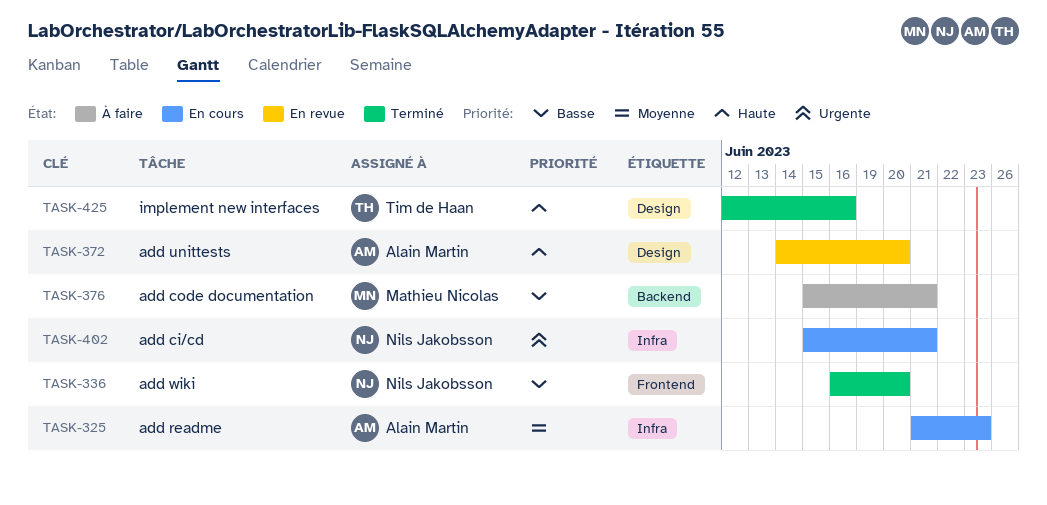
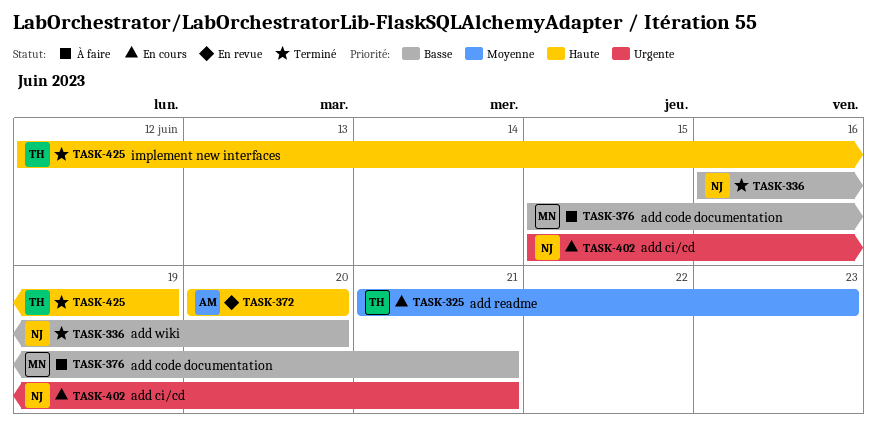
TASK-325, owner: Alain Martin -> Tim de Haan
TASK-372, start: Jun 14 -> Jun 20
TASK-425, due: Jun 16 -> Jun 19

